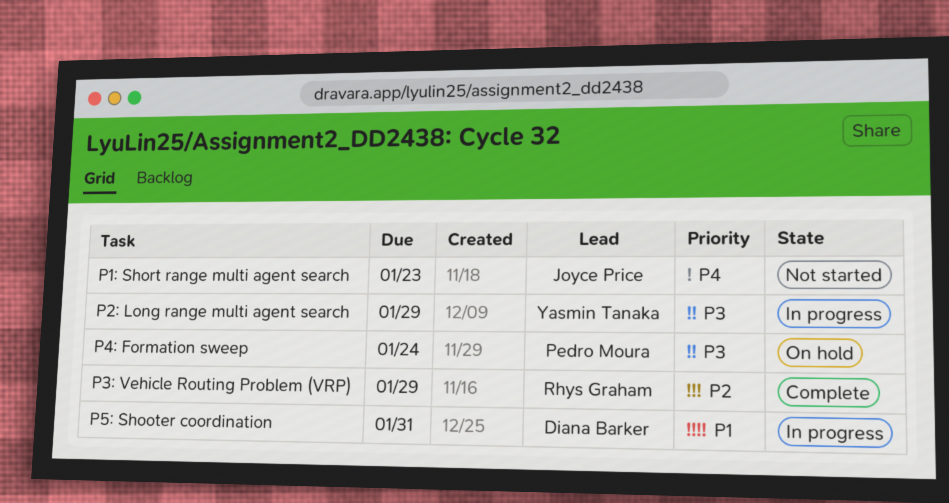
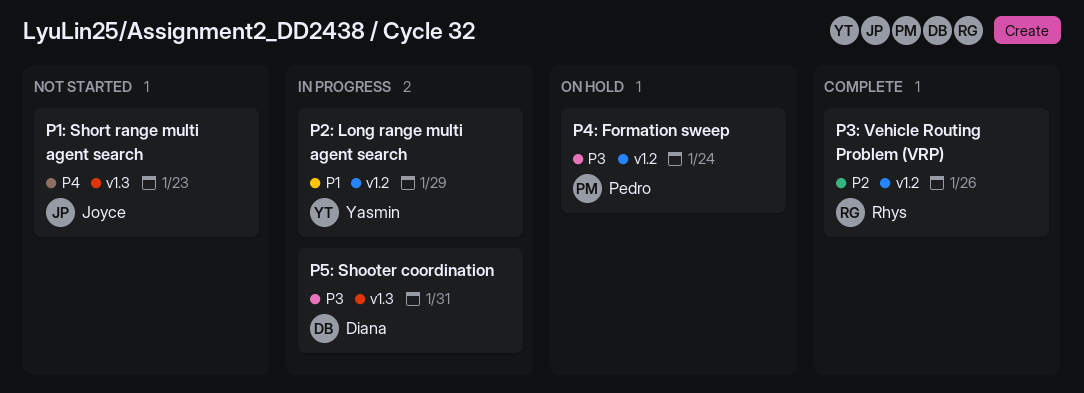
P2: Long range multi agent search, priority: P3 -> P1
P3: Vehicle Routing Problem (VRP), due: Jan 29 -> Jan 26
P5: Shooter coordination, priority: P1 -> P3

